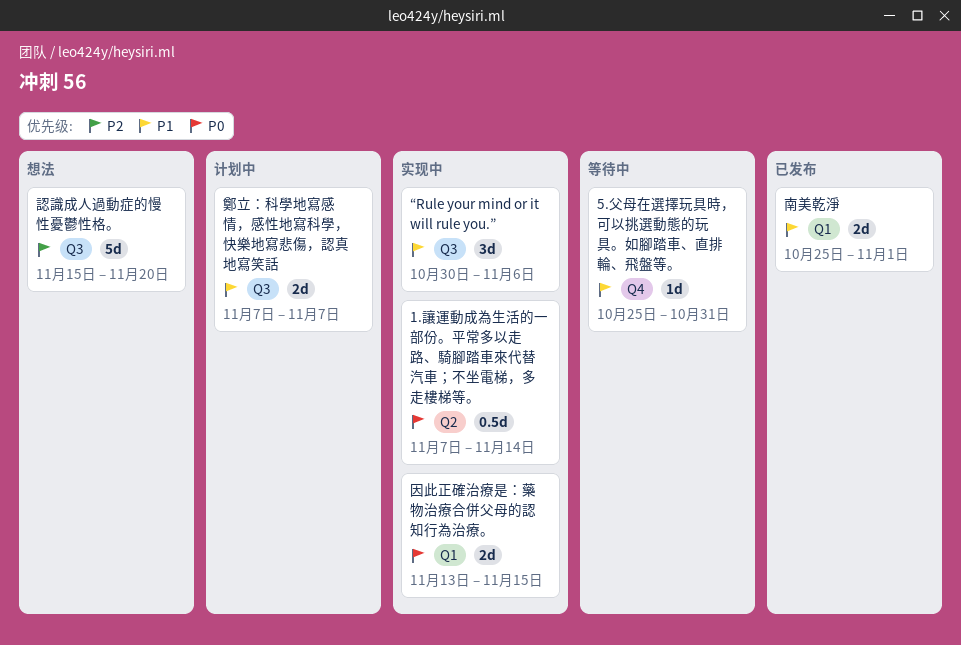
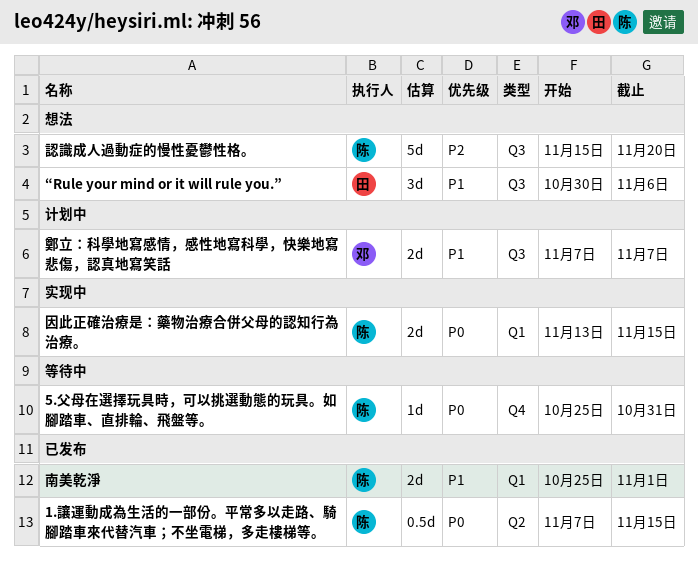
1.讓運動成為生活的一部份。平常多以走路、騎腳踏車來代替汽車；不坐電梯，多走樓梯等。, status: 实现中 -> 已发布
1.讓運動成為生活的一部份。平常多以走路、騎腳踏車來代替汽車；不坐電梯，多走樓梯等。, due: Nov 14 -> Nov 15
5.父母在選擇玩具時，可以挑選動態的玩具。如腳踏車、直排輪、飛盤等。, priority: P1 -> P0
“Rule your mind or it will rule you.”, status: 实现中 -> 想法

